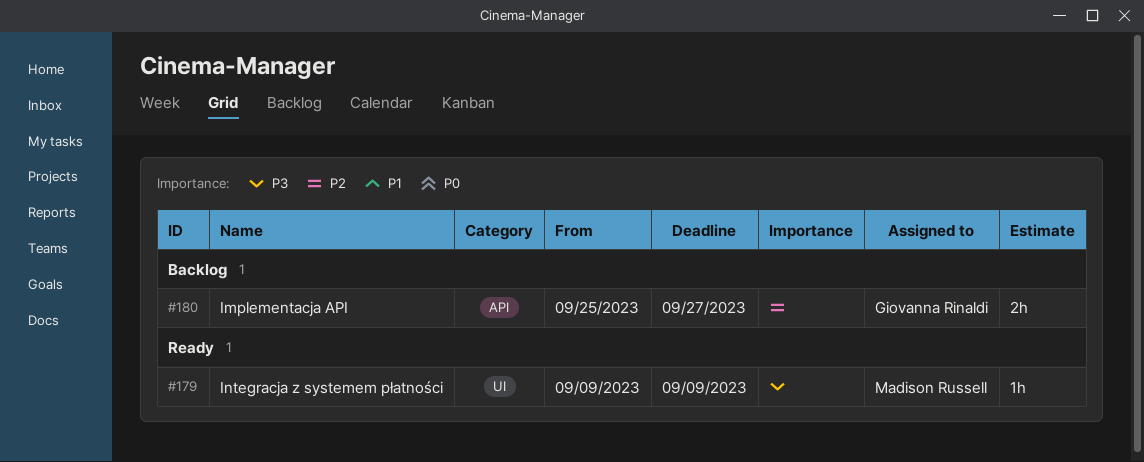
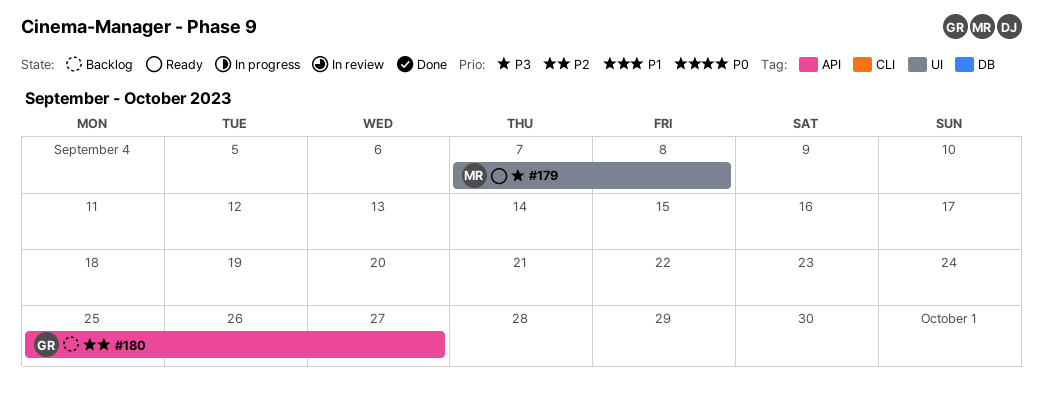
#179, start: Sep 9 -> Sep 7
#179, due: Sep 9 -> Sep 8

